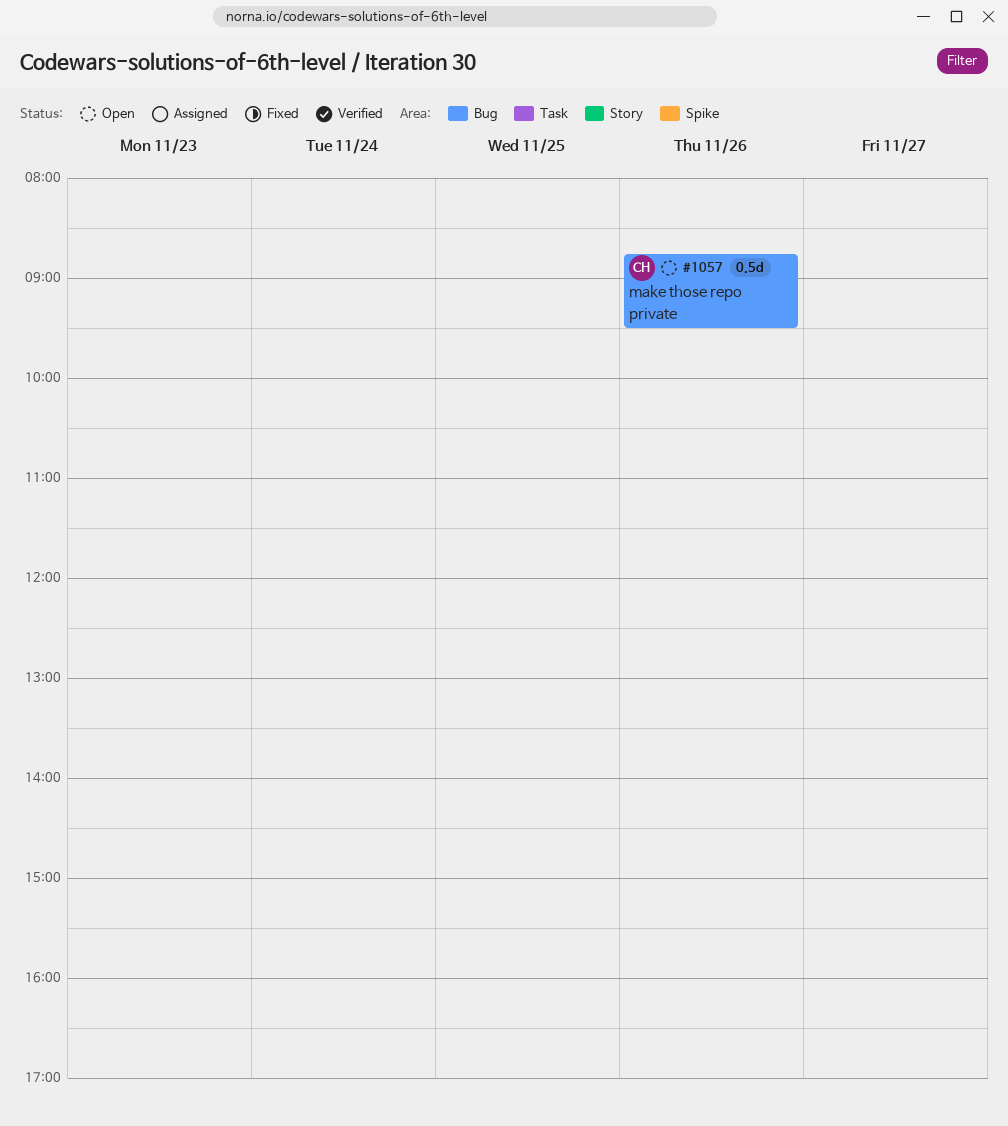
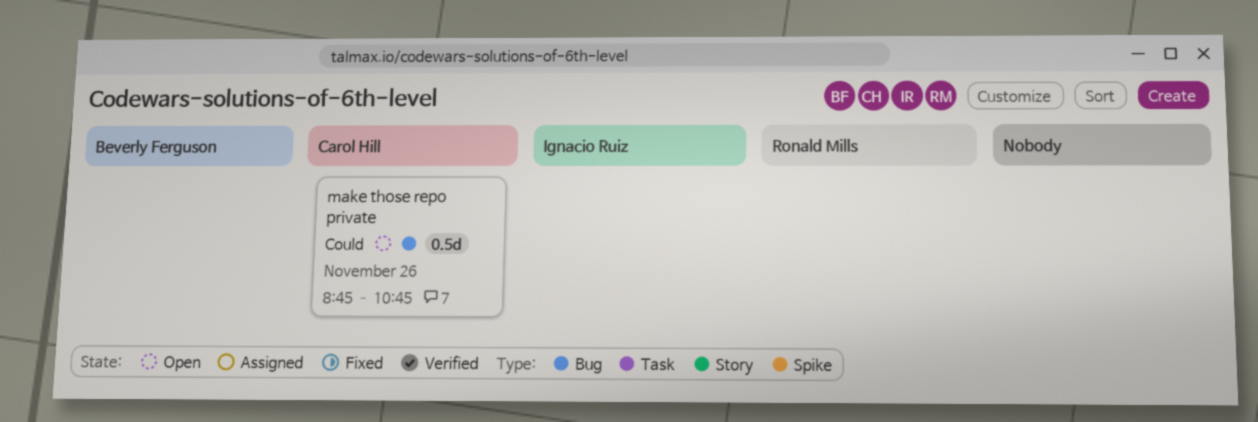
make those repo private, ends: 09:30 -> 10:45

